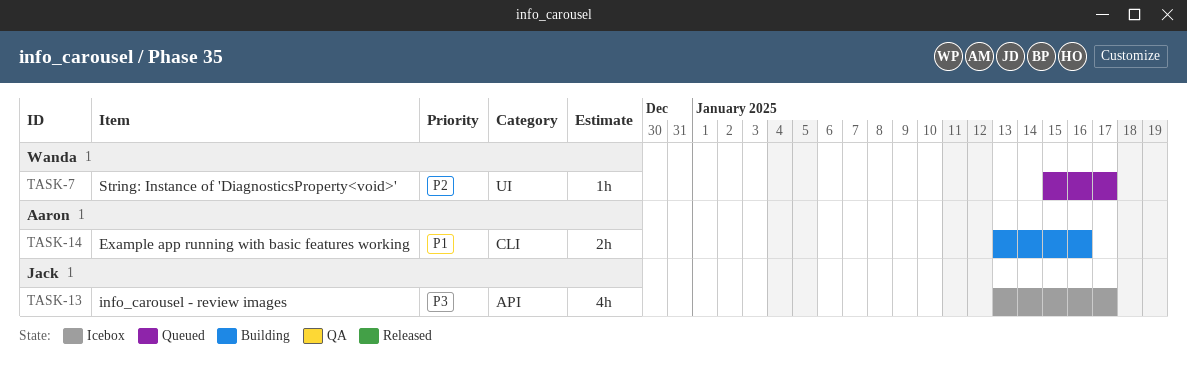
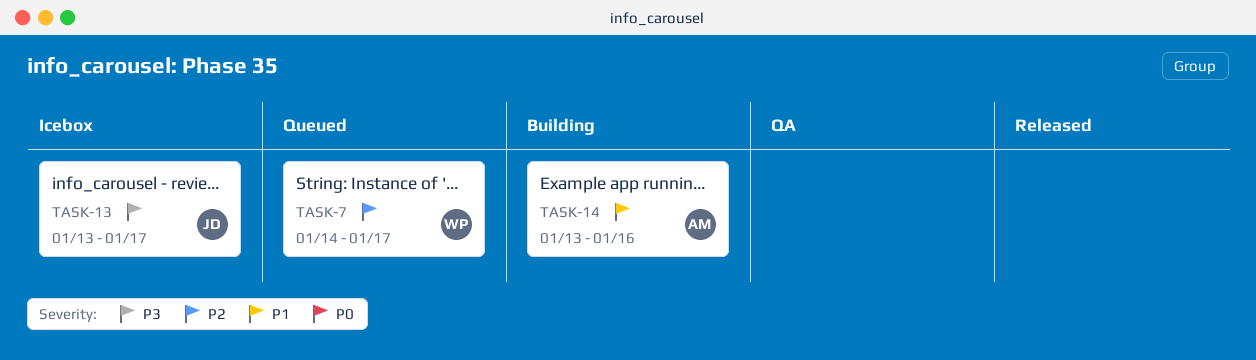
TASK-7, start: Jan 15 -> Jan 14

